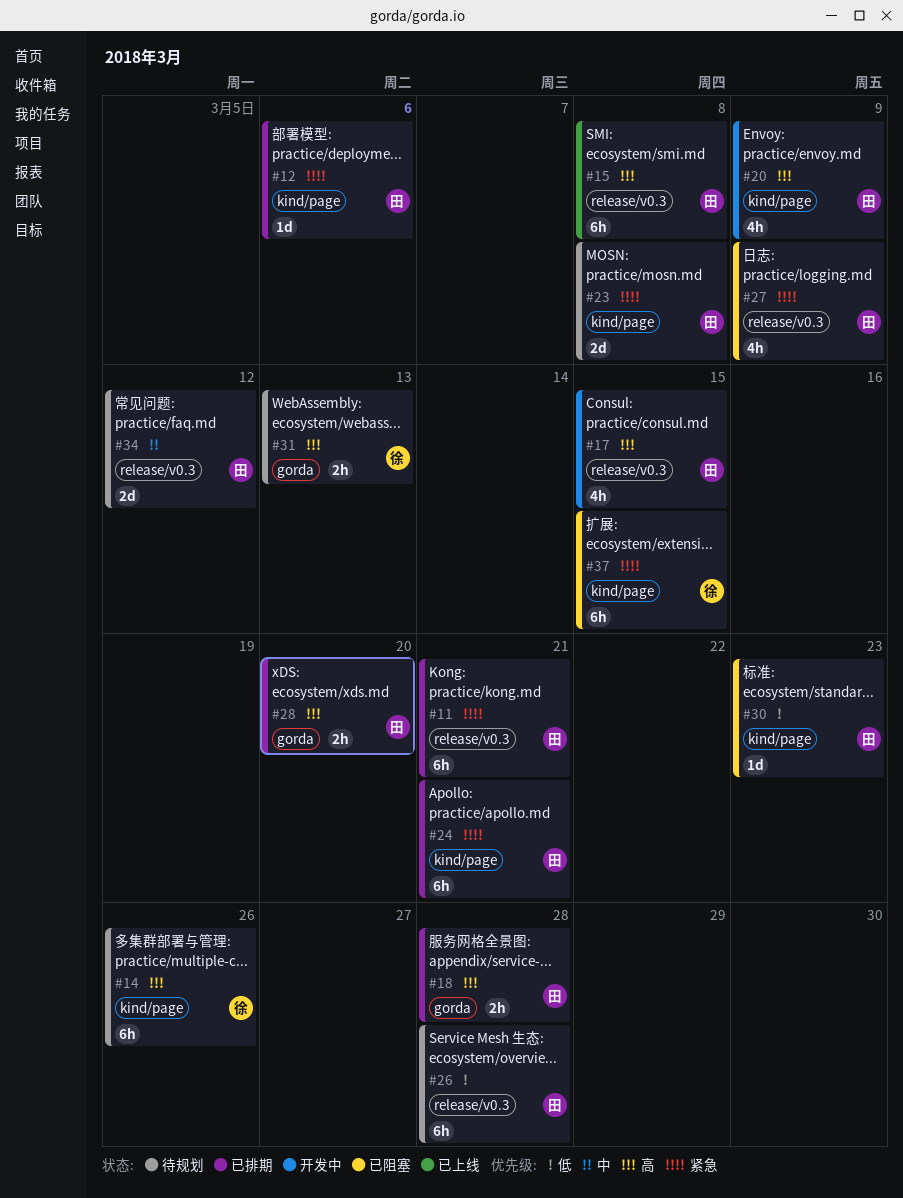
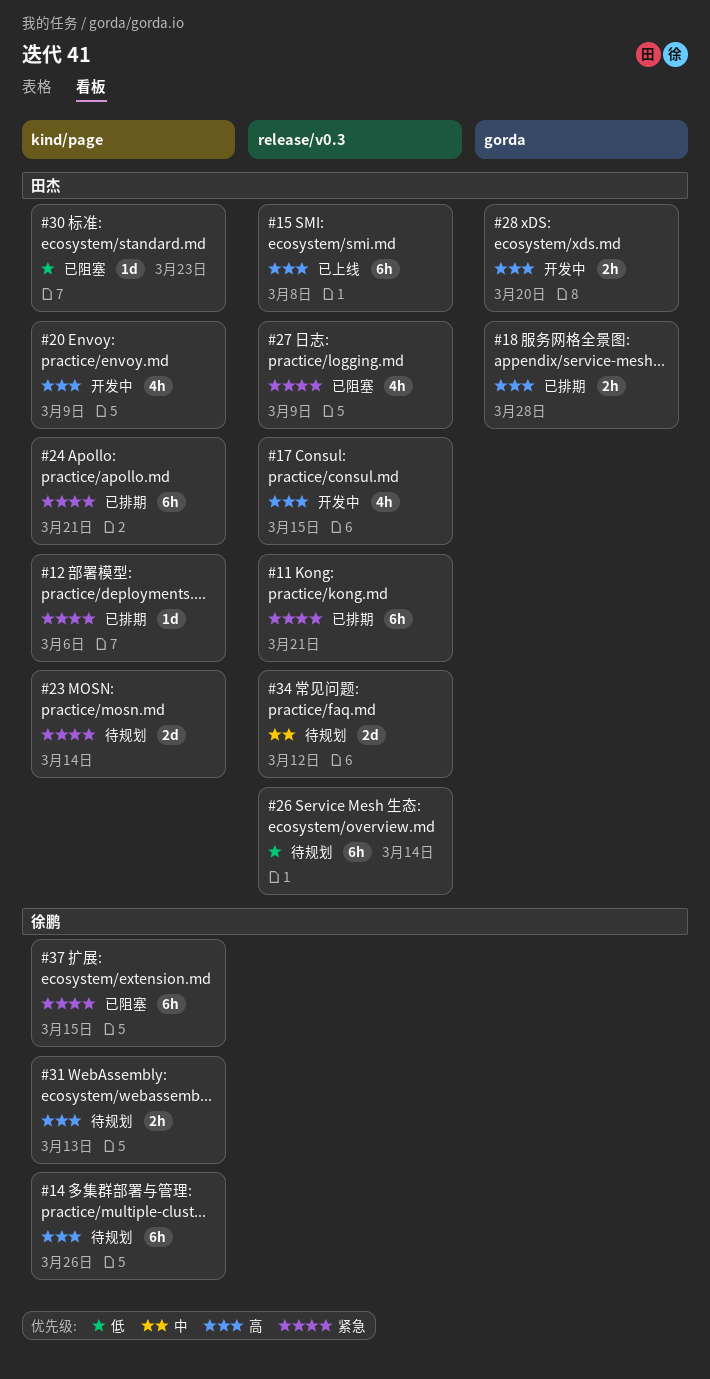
#23, due: Mar 8 -> Mar 14
#26, due: Mar 28 -> Mar 14
#28, status: 已排期 -> 开发中
#31, label: gorda -> kind/page

